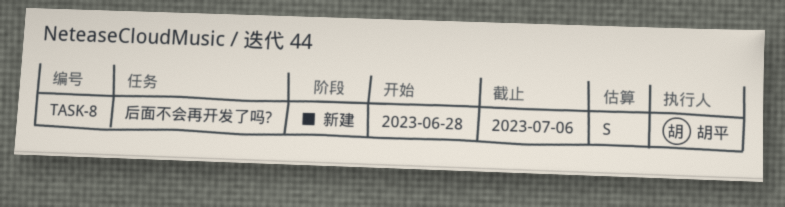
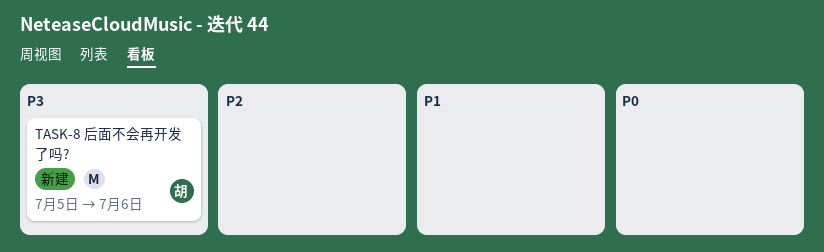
TASK-8, estimate: S -> M
TASK-8, start: Jun 28 -> Jul 5

